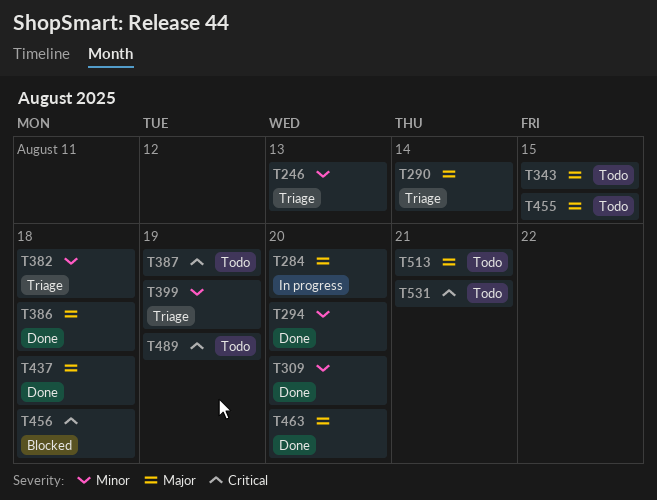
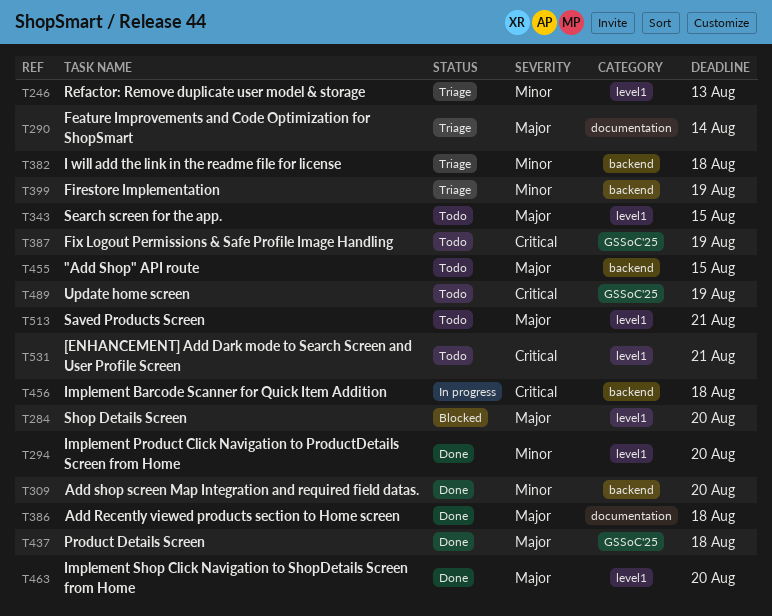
T284, status: In progress -> Blocked
T456, status: Blocked -> In progress

